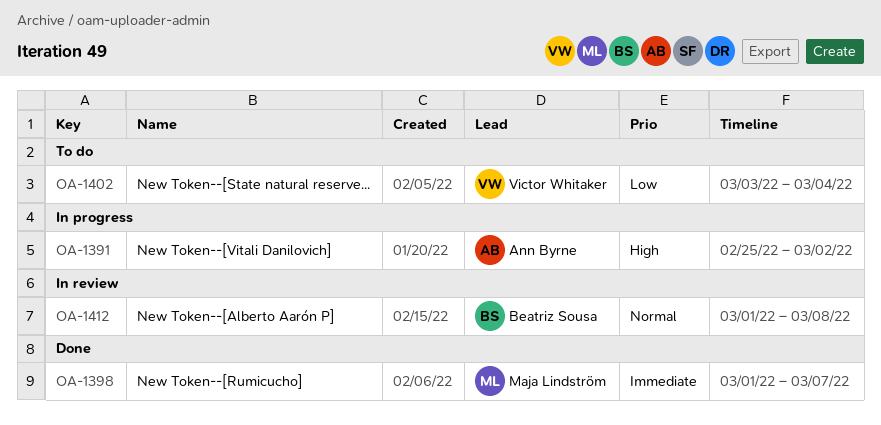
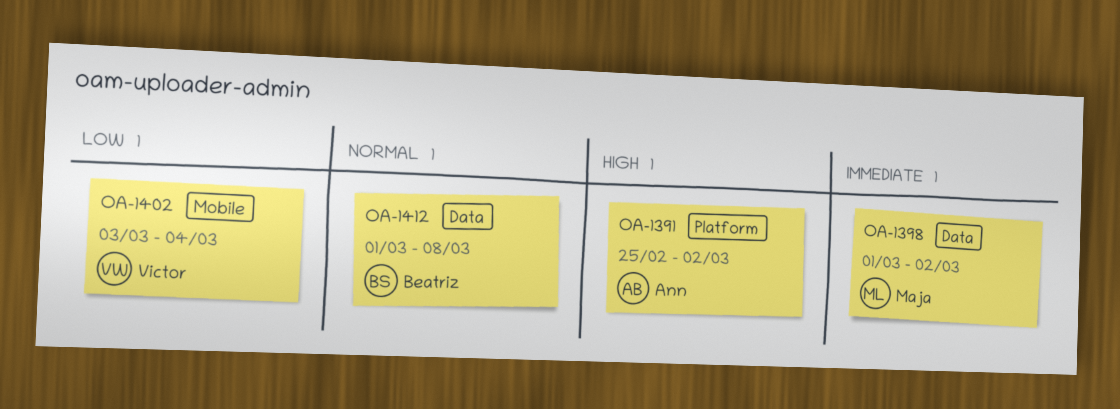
OA-1398, due: Mar 7 -> Mar 2

